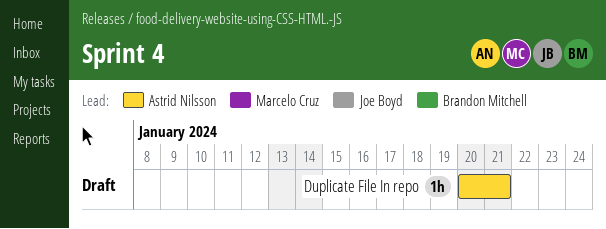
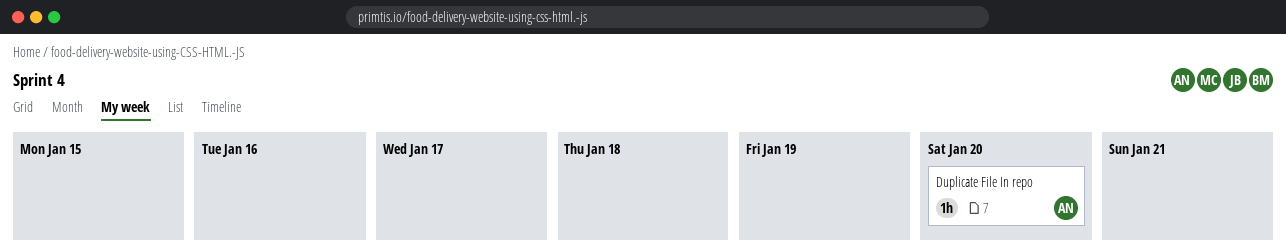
Duplicate File In repo, due: Jan 21 -> Jan 20

